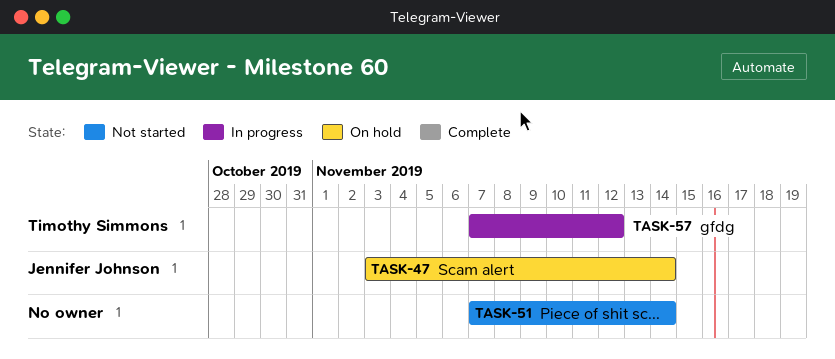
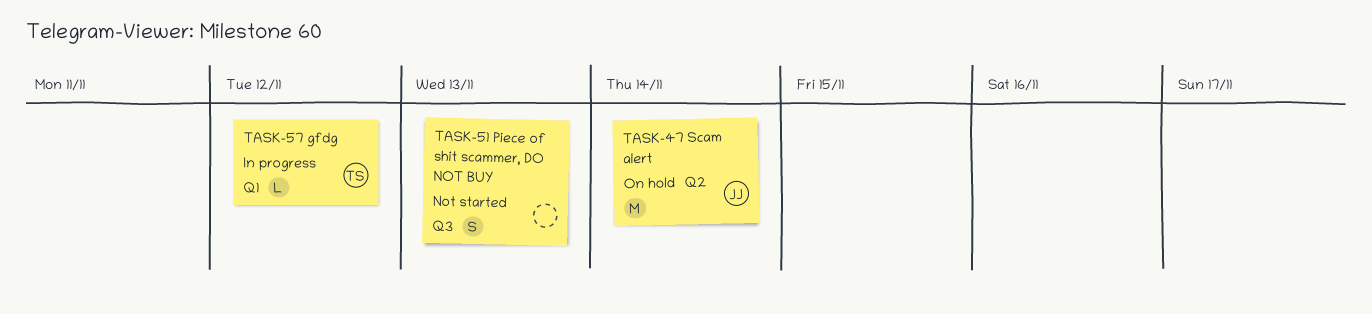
TASK-51, due: Nov 14 -> Nov 13

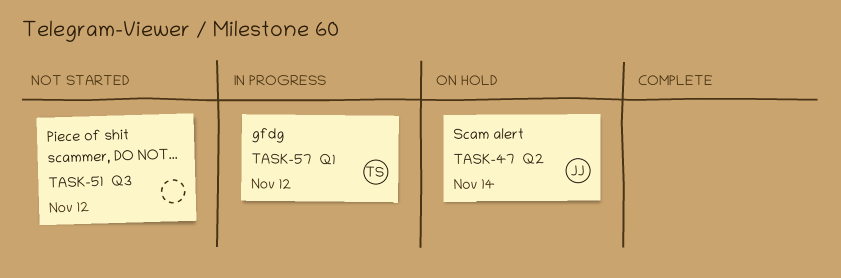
TASK-51, due: Nov 13 -> Nov 12

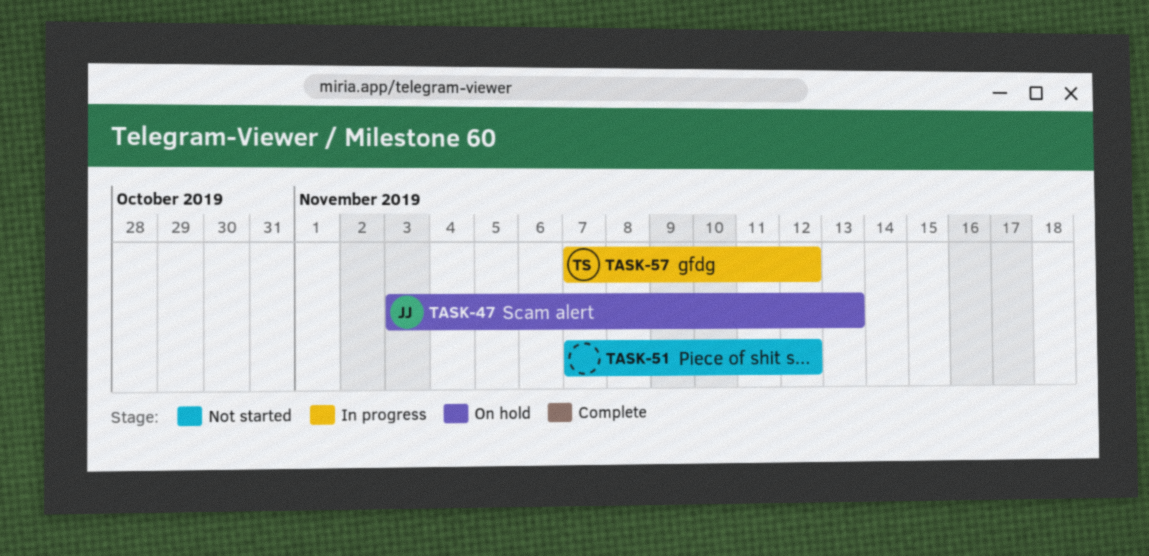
TASK-47, due: Nov 14 -> Nov 13

